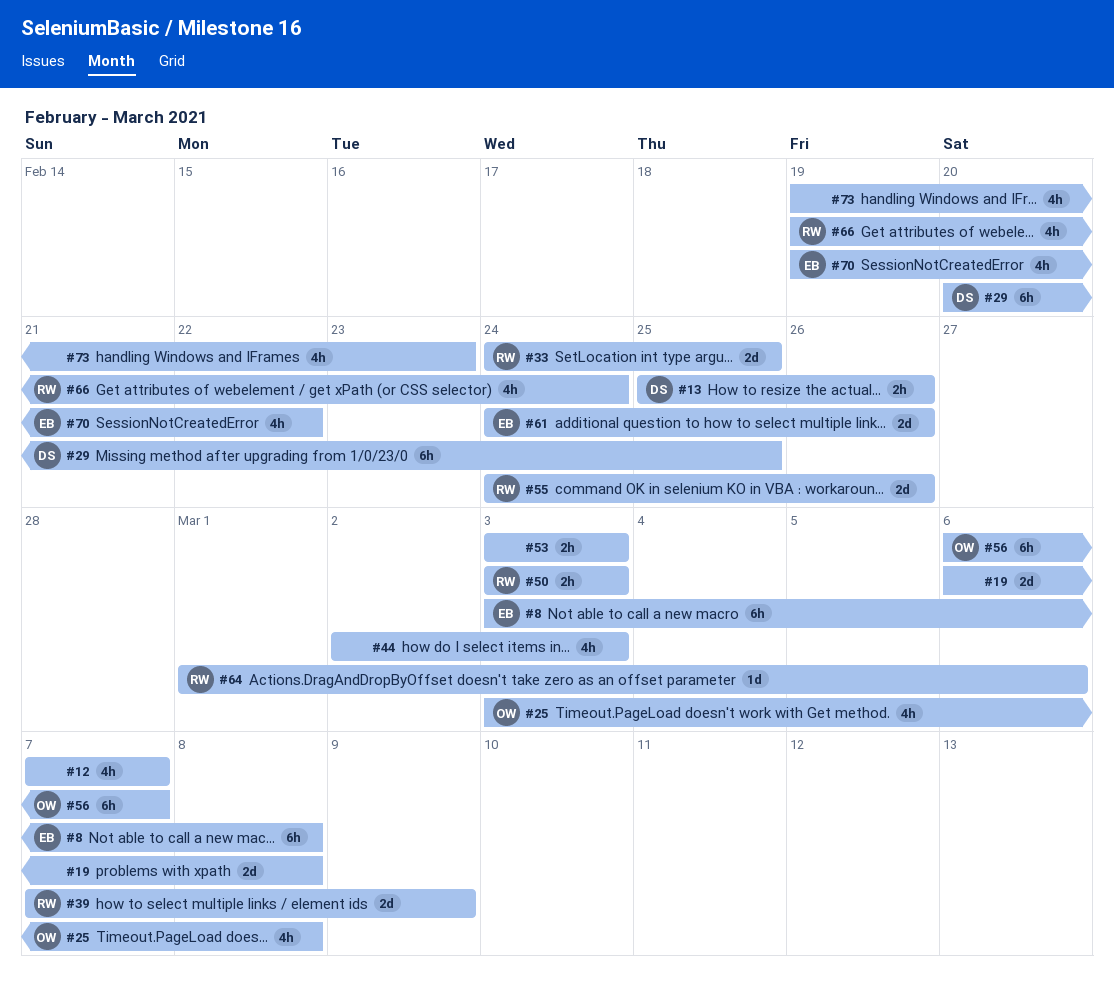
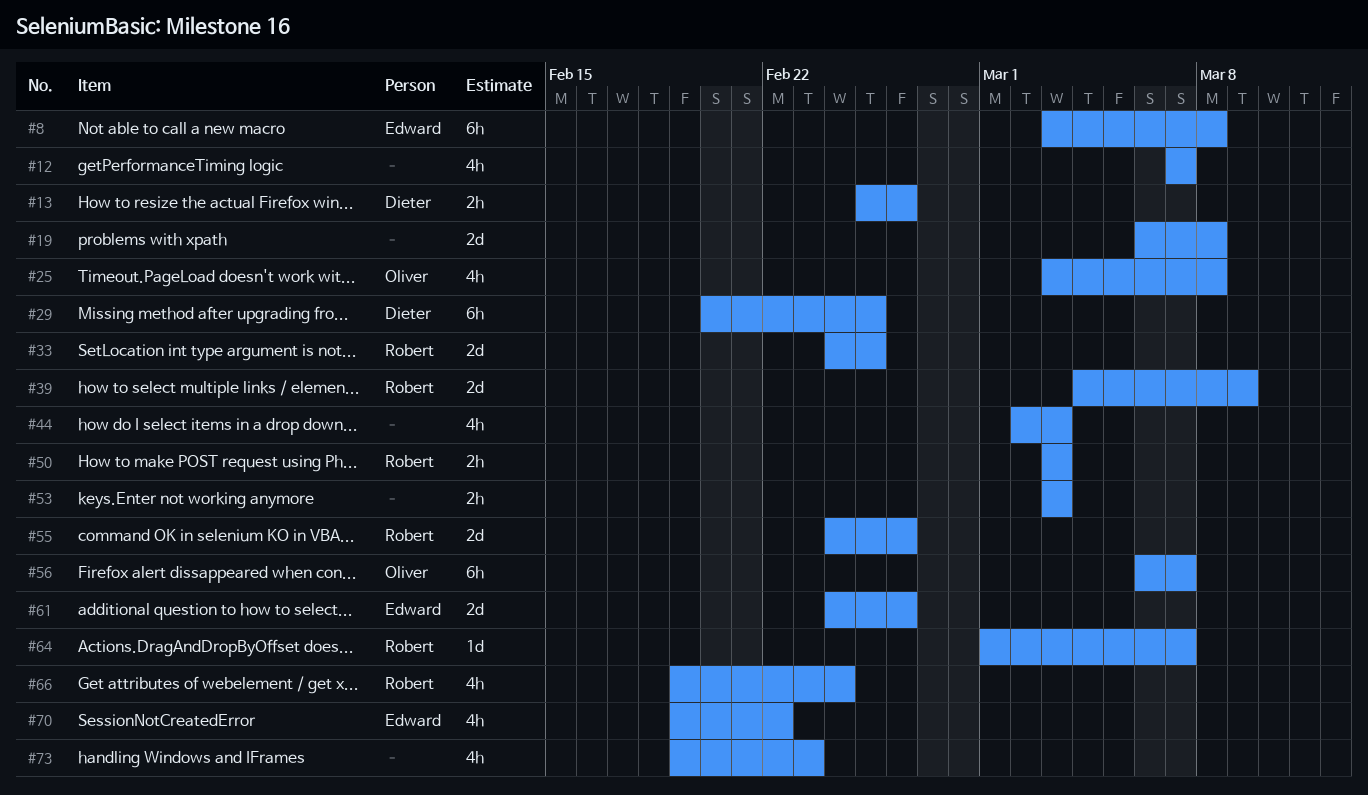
#39, start: Mar 7 -> Mar 4
#64, due: Mar 6 -> Mar 7

